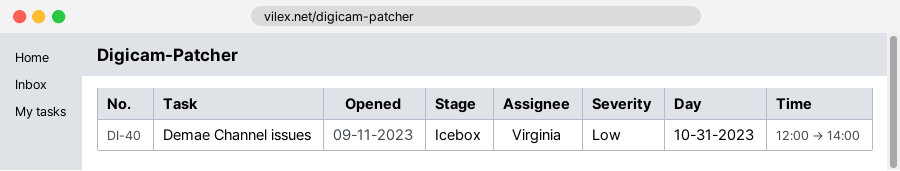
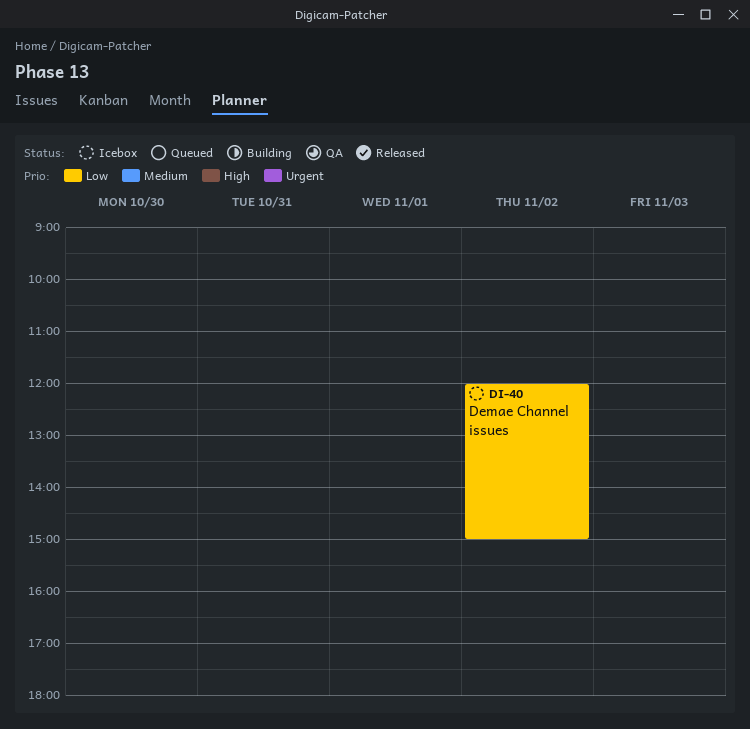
DI-40, day: Oct 31 -> Nov 2
DI-40, ends: 14:00 -> 15:00

